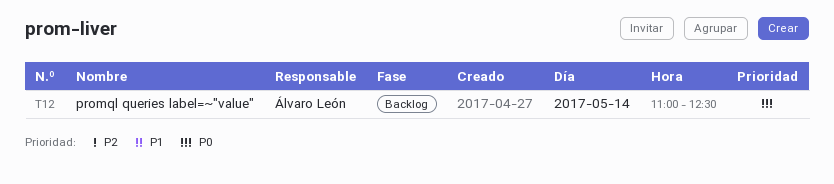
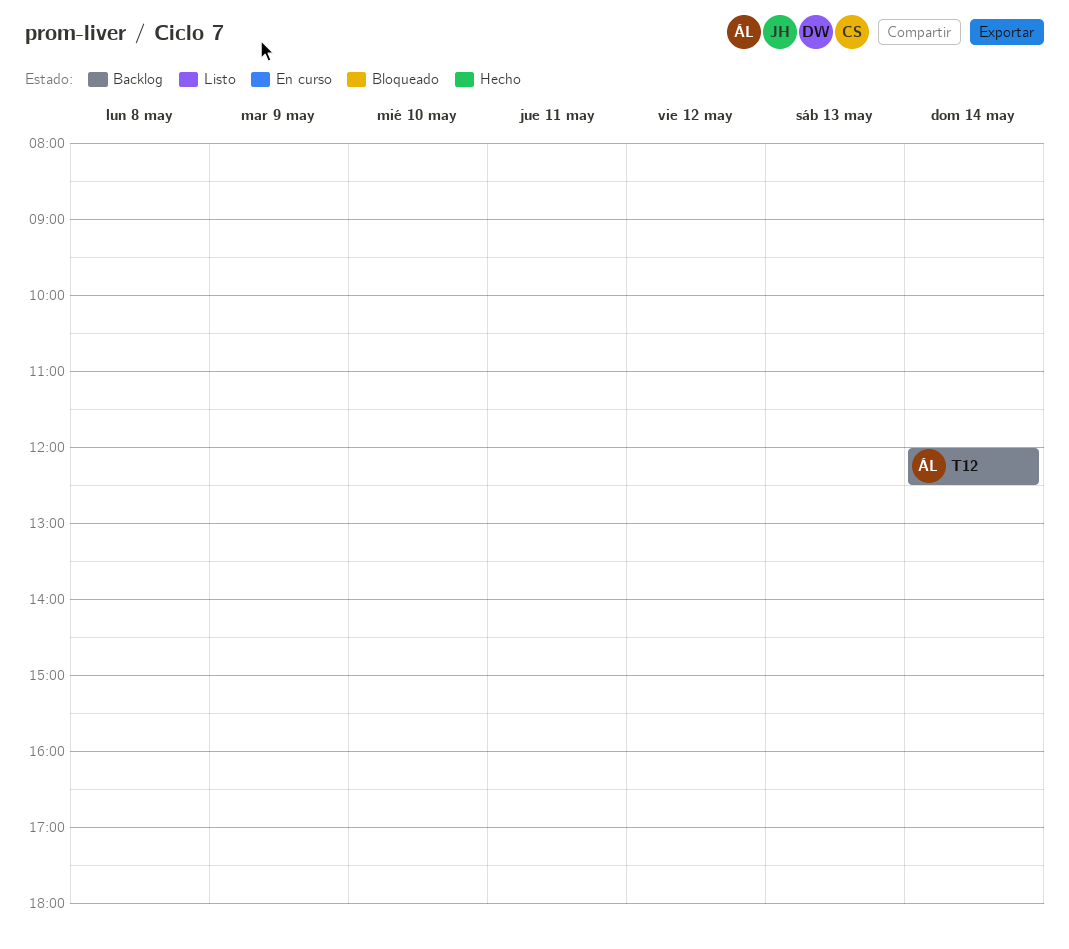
T12, begins: 11:00 -> 12:00

